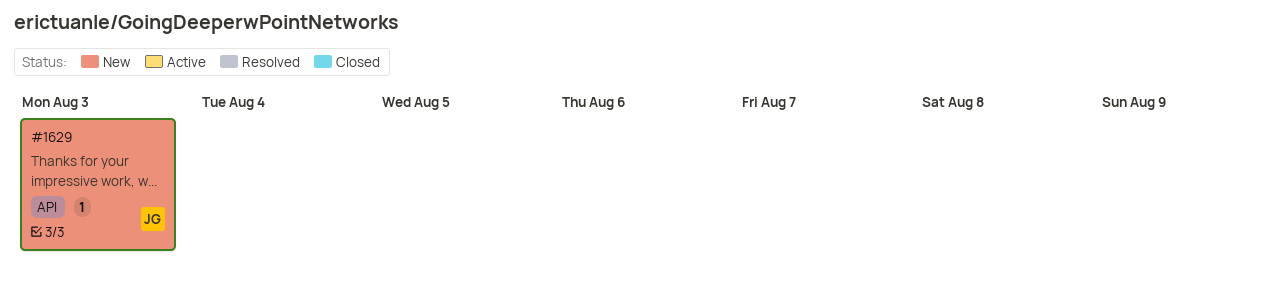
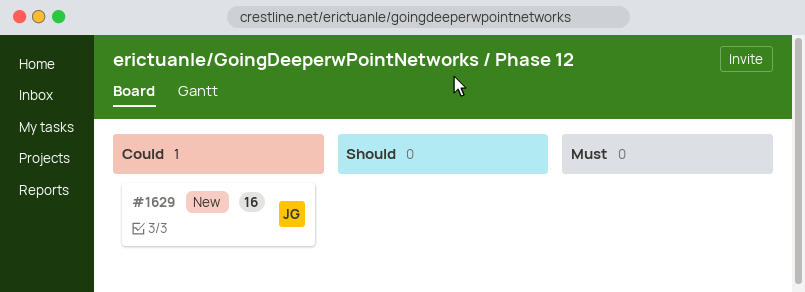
#1629, estimate: 1 -> 16

